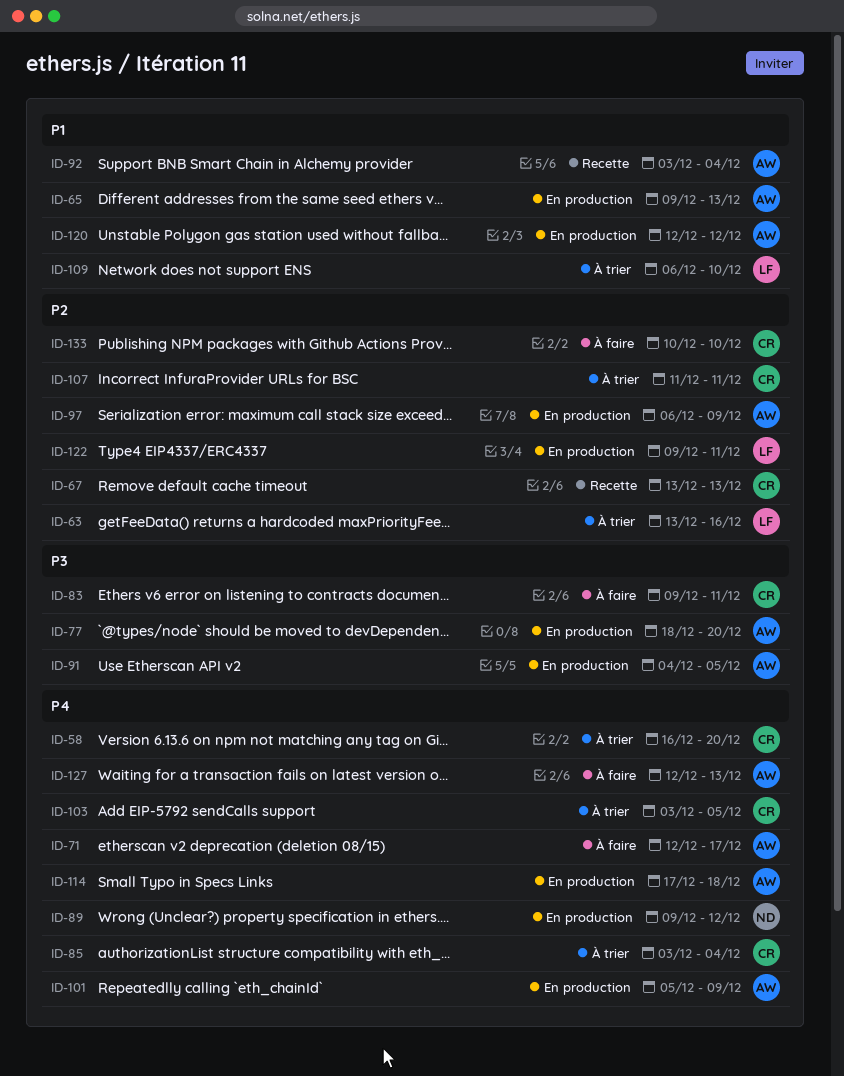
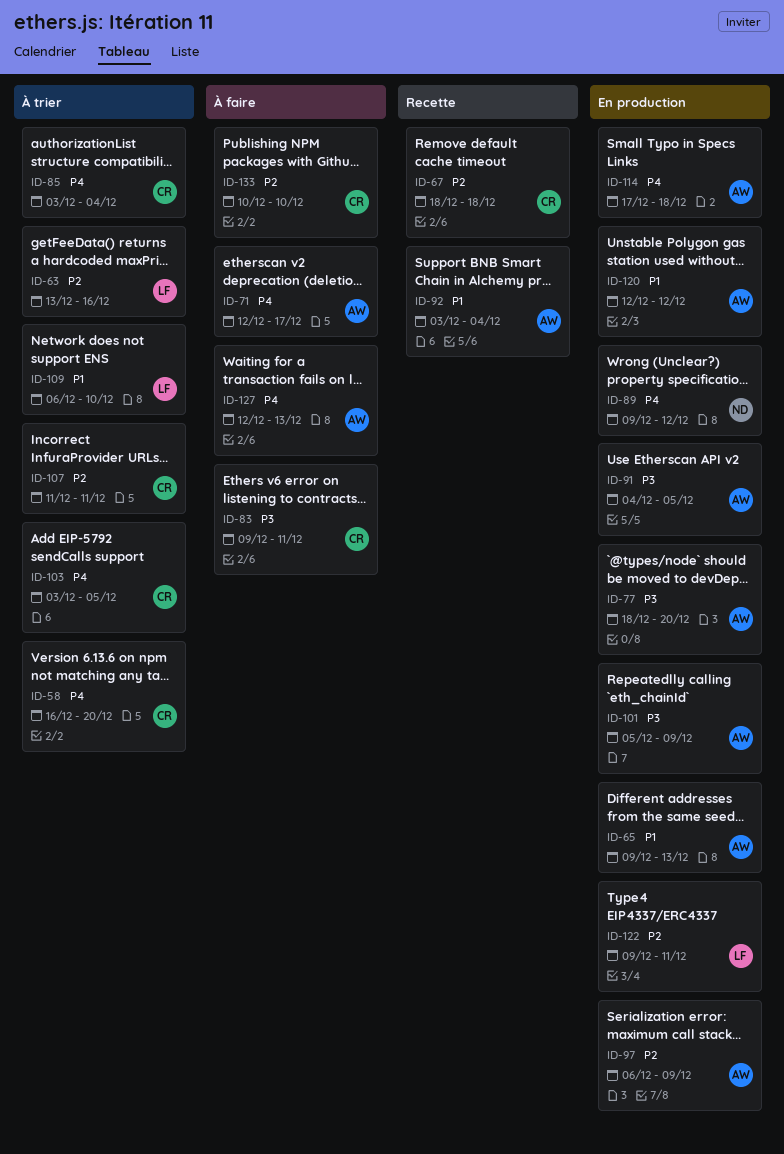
ID-67, start: Dec 13 -> Dec 18
ID-67, due: Dec 13 -> Dec 18
ID-101, priority: P4 -> P3

